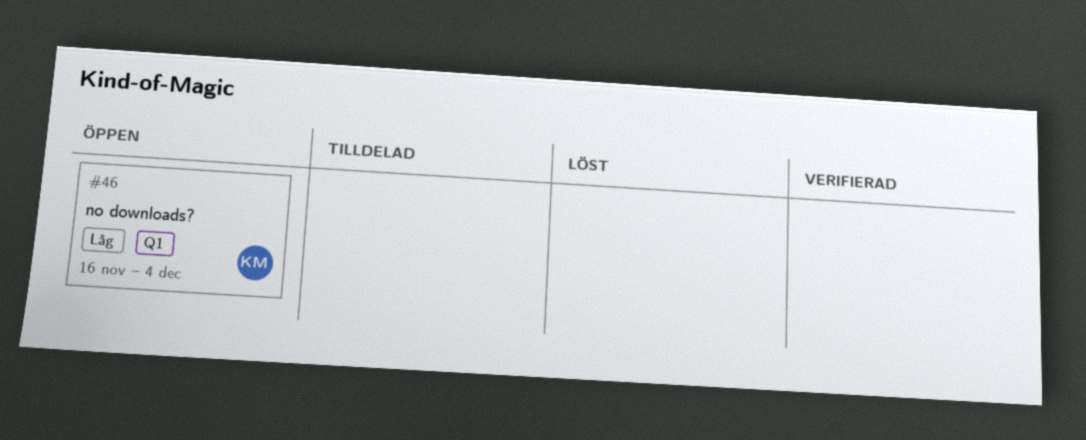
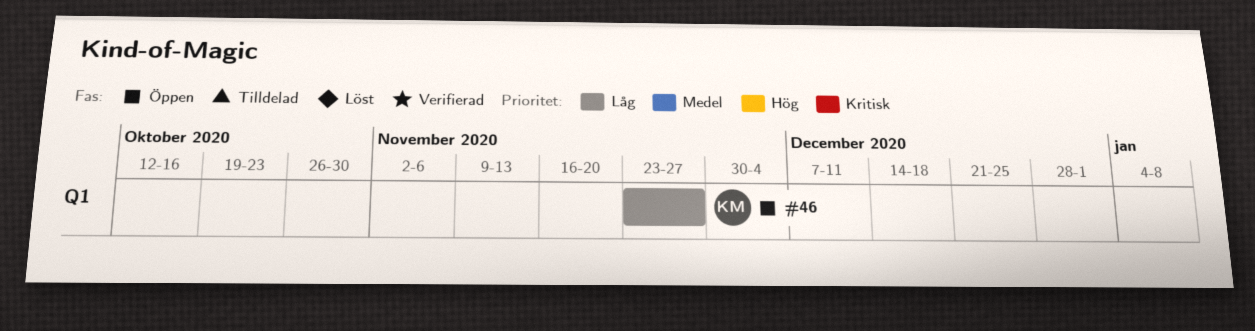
#46, start: Nov 16 -> Nov 23
#46, due: Dec 4 -> Nov 27

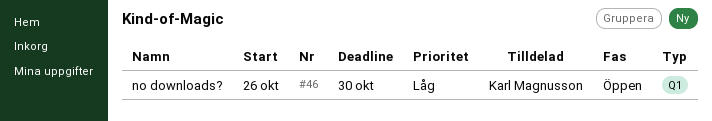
#46, start: Nov 23 -> Oct 26
#46, due: Nov 27 -> Oct 30

